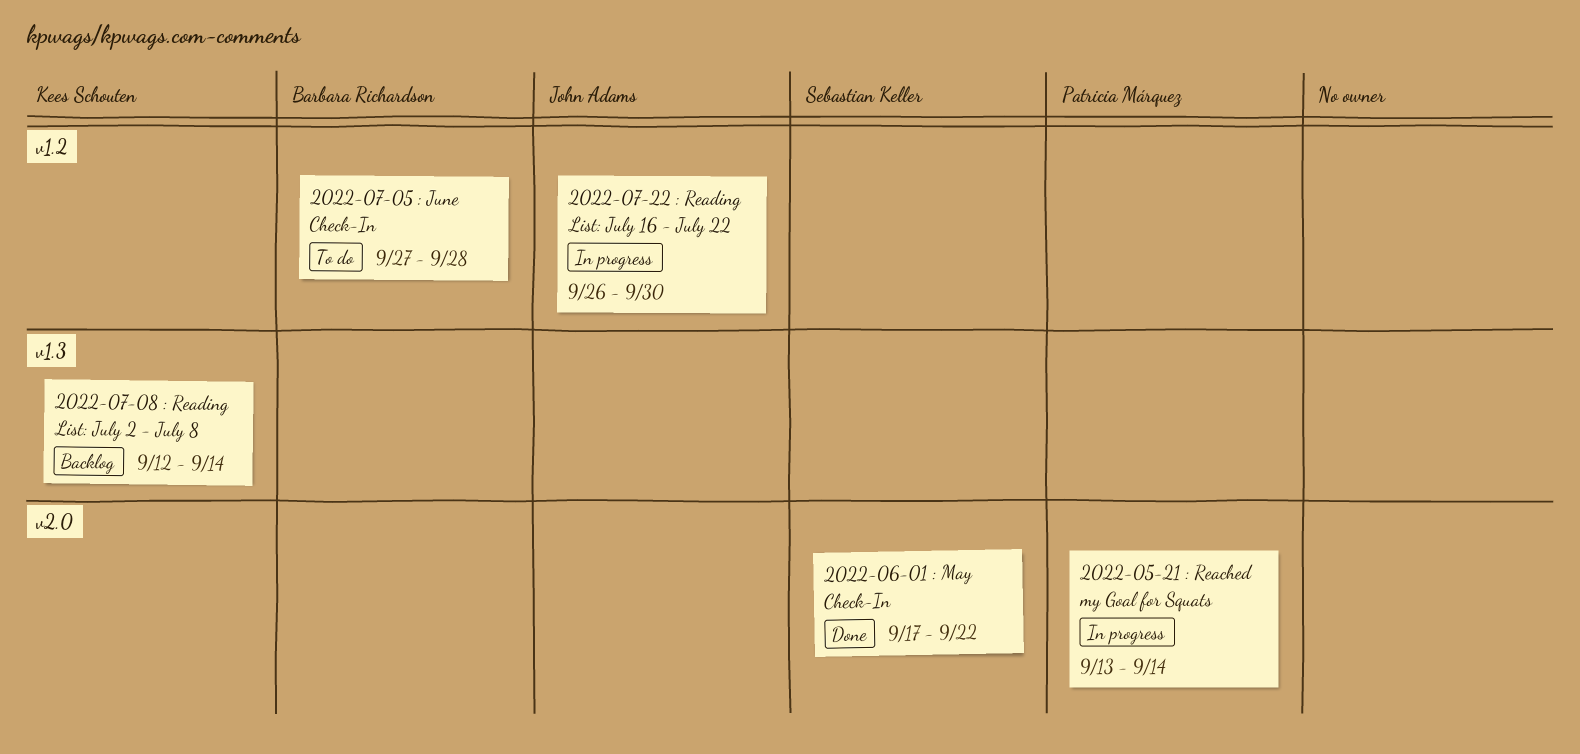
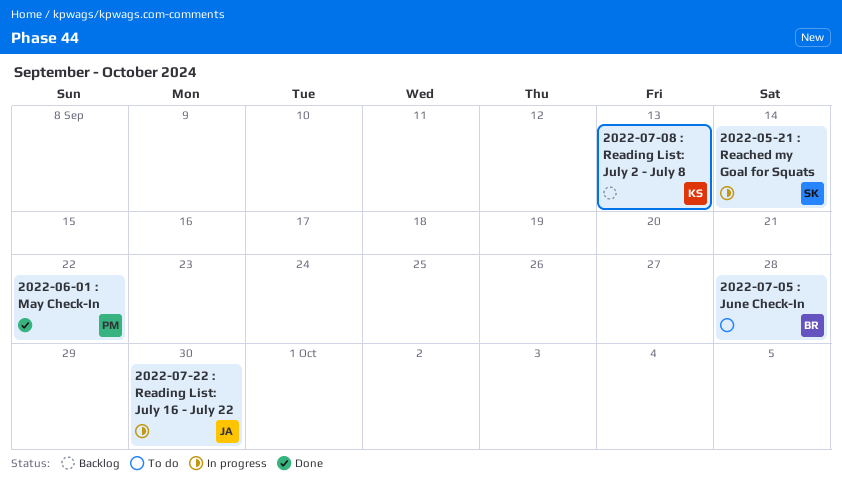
2022-05-21 : Reached my Goal for Squats, owner: Patricia Márquez -> Sebastian Keller
2022-06-01 : May Check-In, owner: Sebastian Keller -> Patricia Márquez
2022-07-08 : Reading List: July 2 - July 8, due: Sep 14 -> Sep 13

